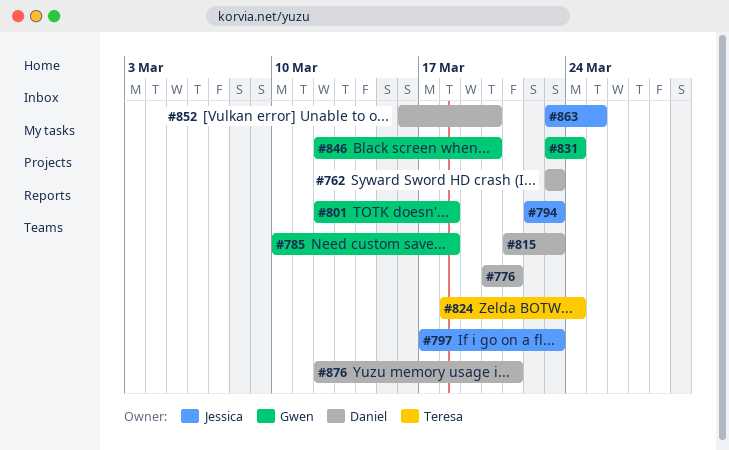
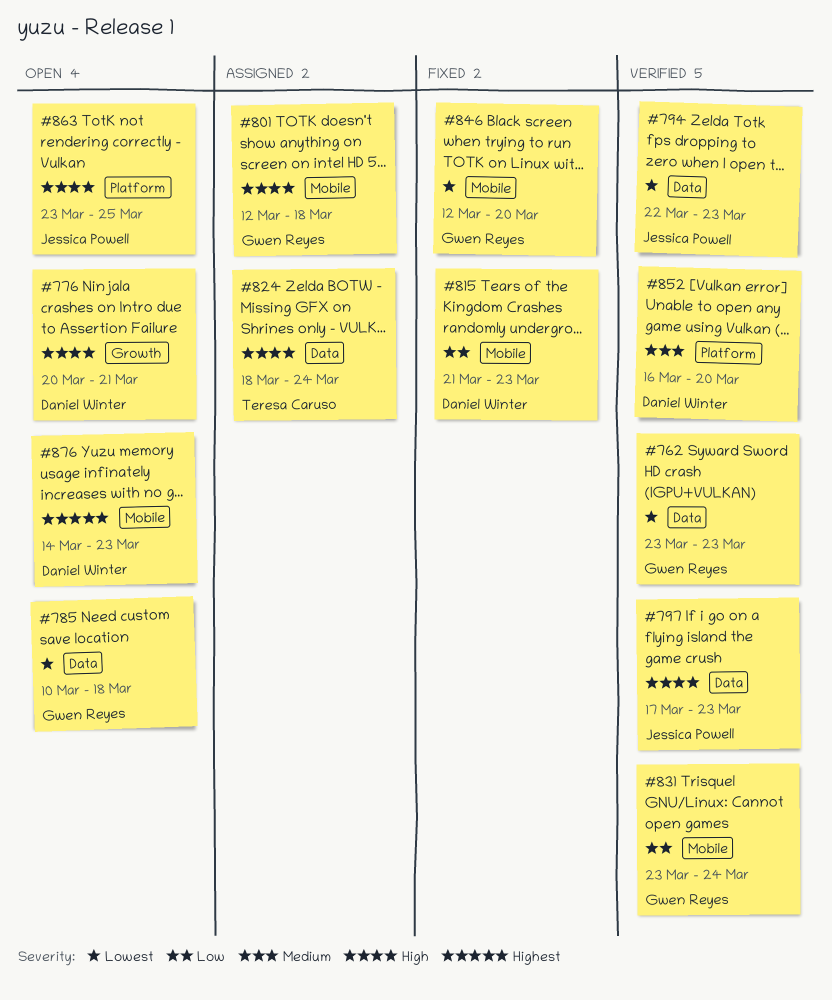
#762, owner: Daniel Winter -> Gwen Reyes
#876, start: Mar 12 -> Mar 14
#876, due: Mar 21 -> Mar 23

